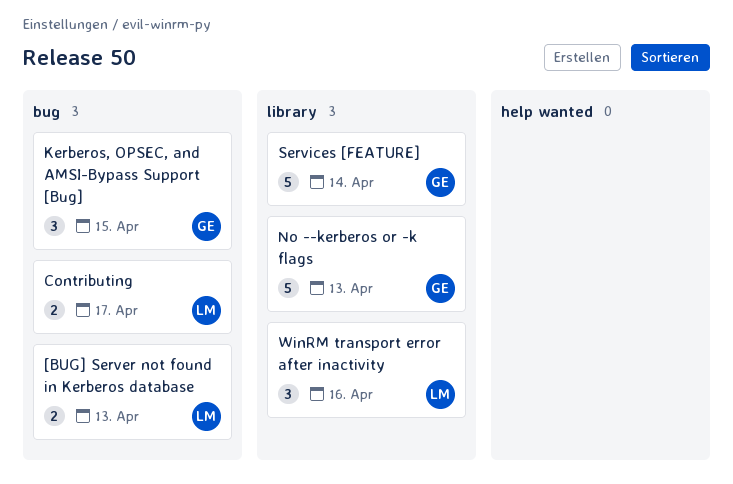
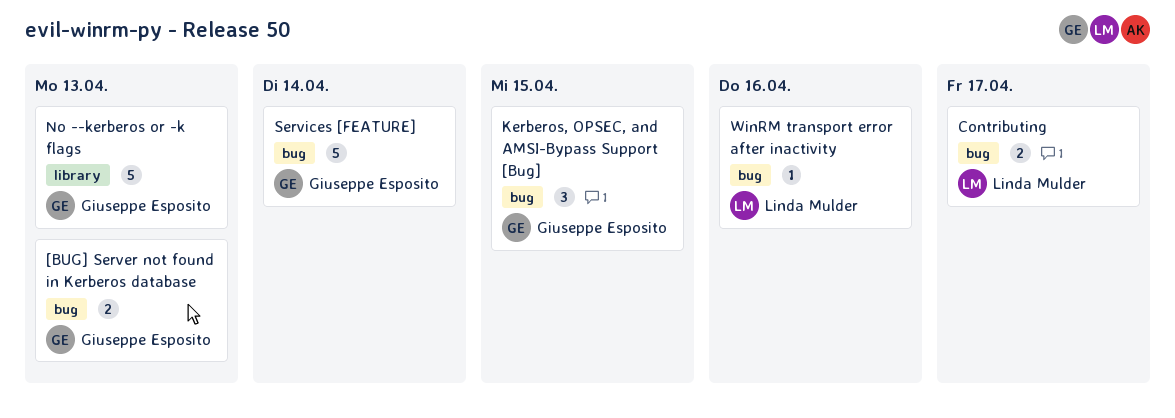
[BUG] Server not found in Kerberos database, owner: Linda Mulder -> Giuseppe Esposito
Services [FEATURE], label: library -> bug
WinRM transport error after inactivity, label: library -> bug
WinRM transport error after inactivity, estimate: 3 -> 1

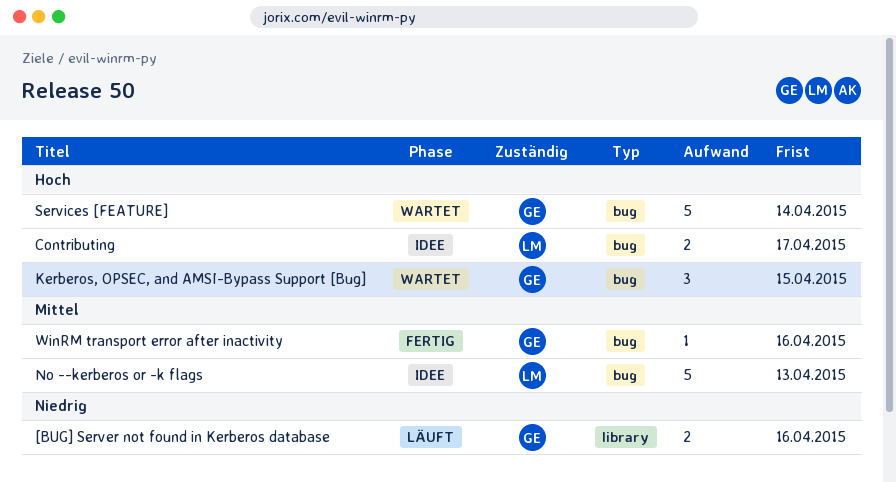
[BUG] Server not found in Kerberos database, label: bug -> library
[BUG] Server not found in Kerberos database, due: Apr 13 -> Apr 16
No --kerberos or -k flags, owner: Giuseppe Esposito -> Linda Mulder
No --kerberos or -k flags, label: library -> bug
WinRM transport error after inactivity, owner: Linda Mulder -> Giuseppe Esposito

